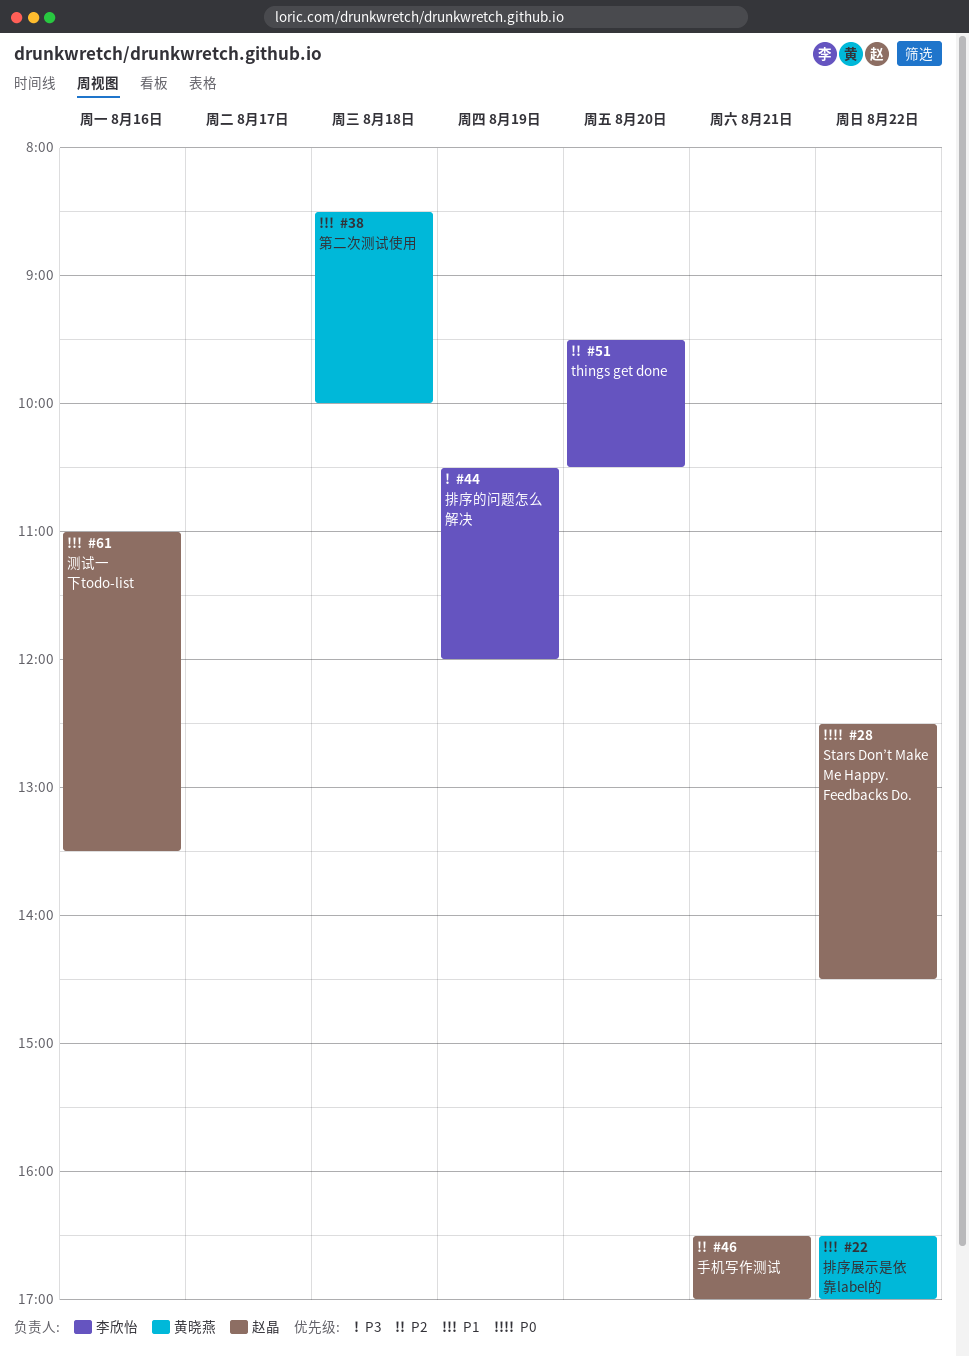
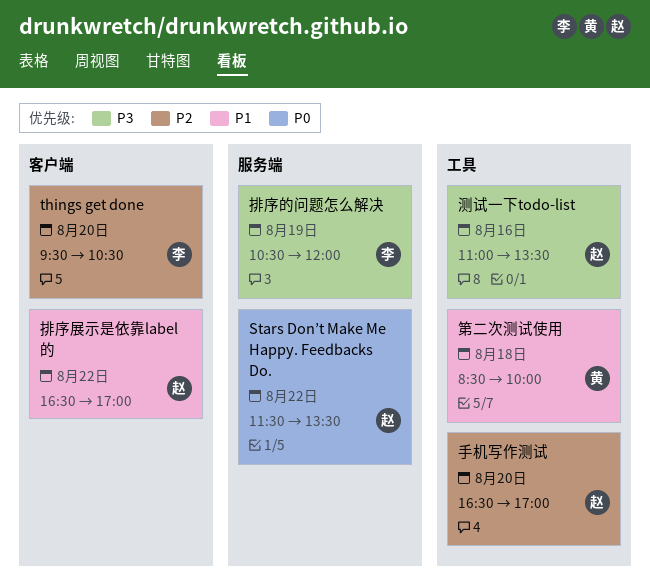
Stars Don’t Make Me Happy. Feedbacks Do., begins: 12:30 -> 11:30
Stars Don’t Make Me Happy. Feedbacks Do., ends: 14:30 -> 13:30
手机写作测试, day: Aug 21 -> Aug 20
排序展示是依靠label的, owner: 黄晓燕 -> 赵晶
测试一下todo-list, priority: P1 -> P3

